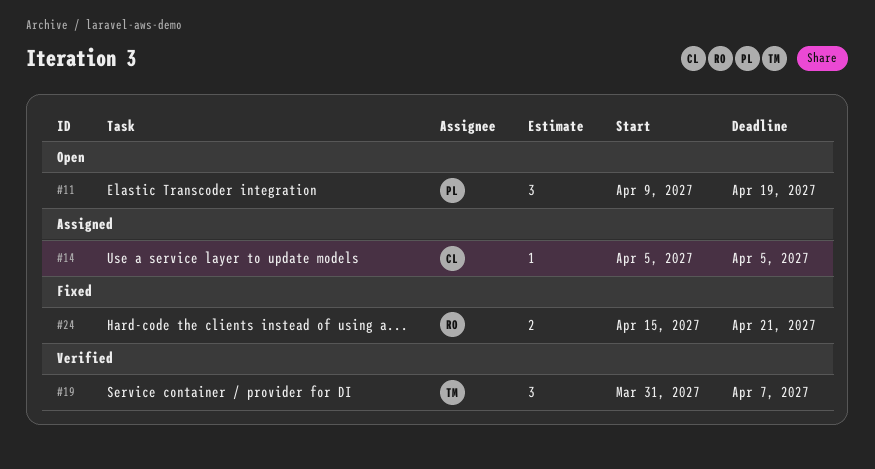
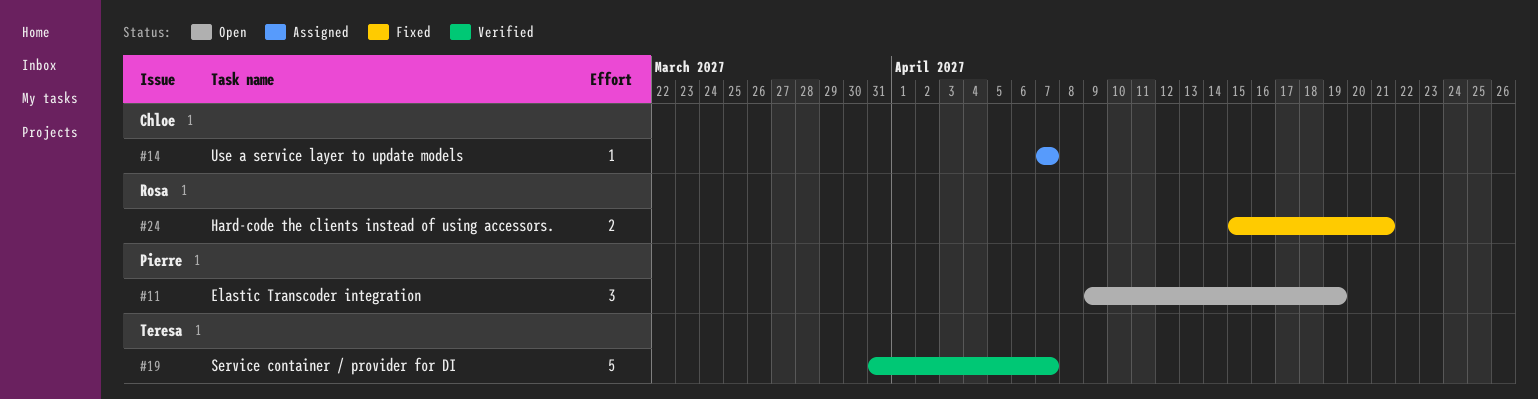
#14, start: Apr 5 -> Apr 7
#14, due: Apr 5 -> Apr 7
#19, estimate: 3 -> 5

